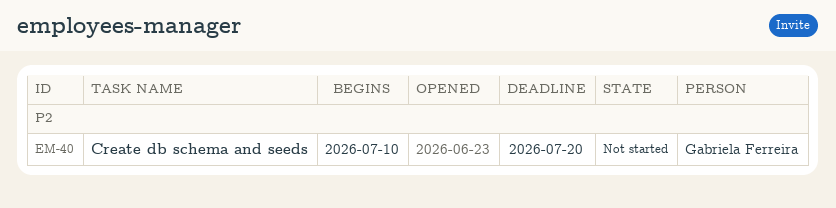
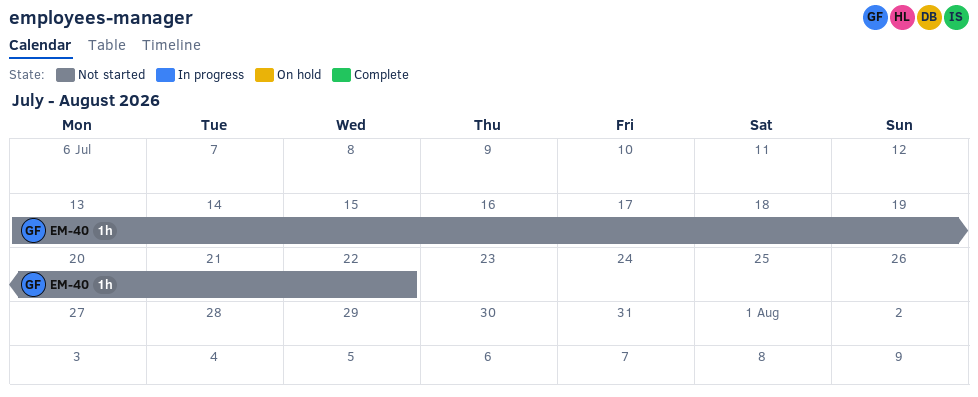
EM-40, start: Jul 10 -> Jul 13
EM-40, due: Jul 20 -> Jul 22

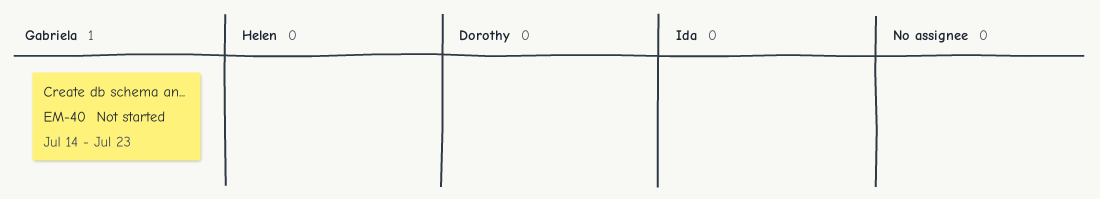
EM-40, start: Jul 13 -> Jul 14
EM-40, due: Jul 22 -> Jul 23

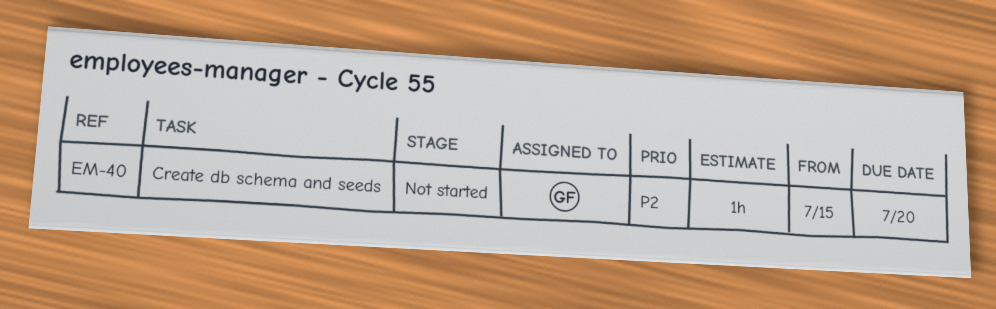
EM-40, start: Jul 14 -> Jul 15
EM-40, due: Jul 23 -> Jul 20

